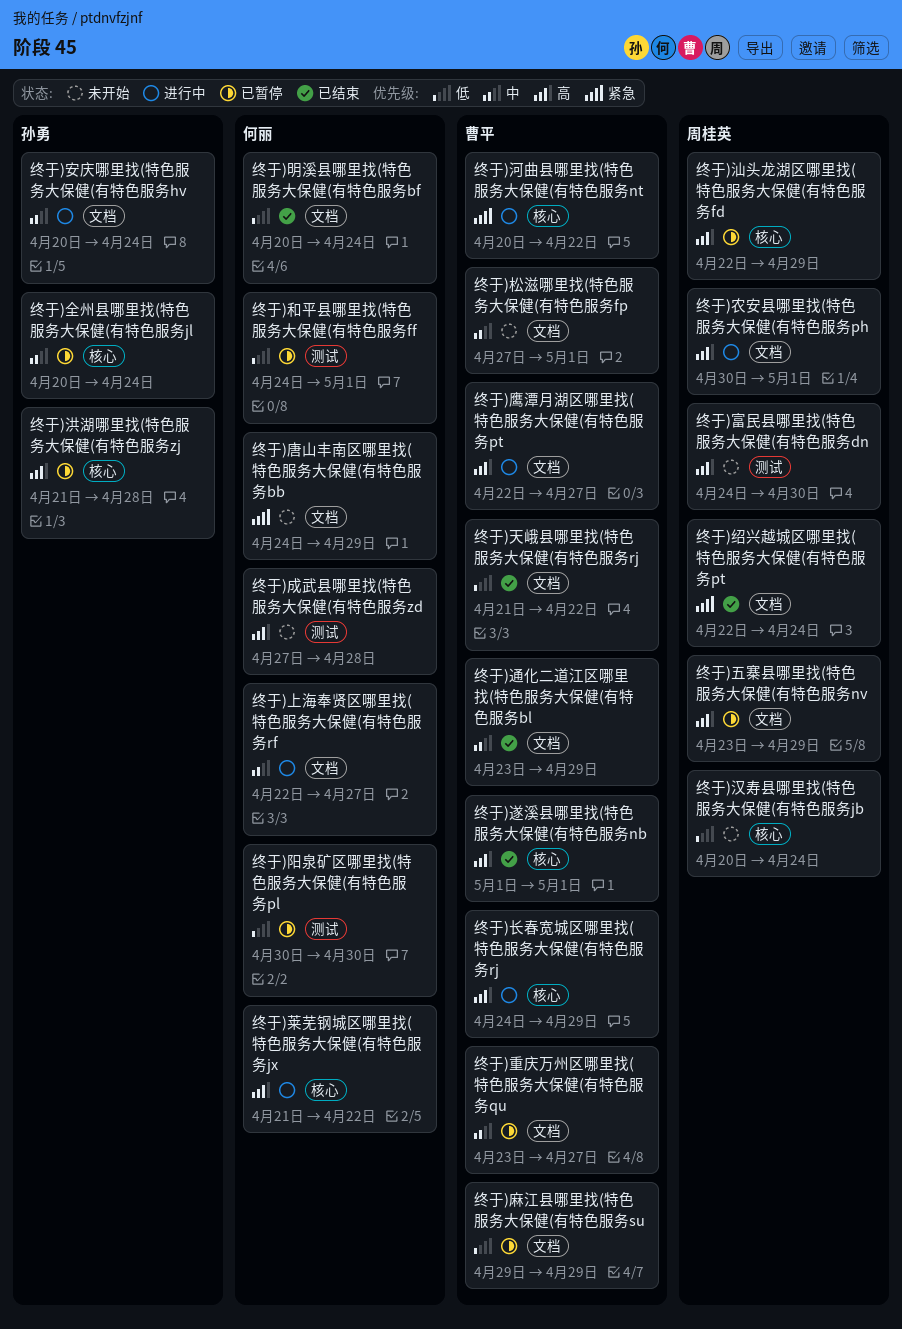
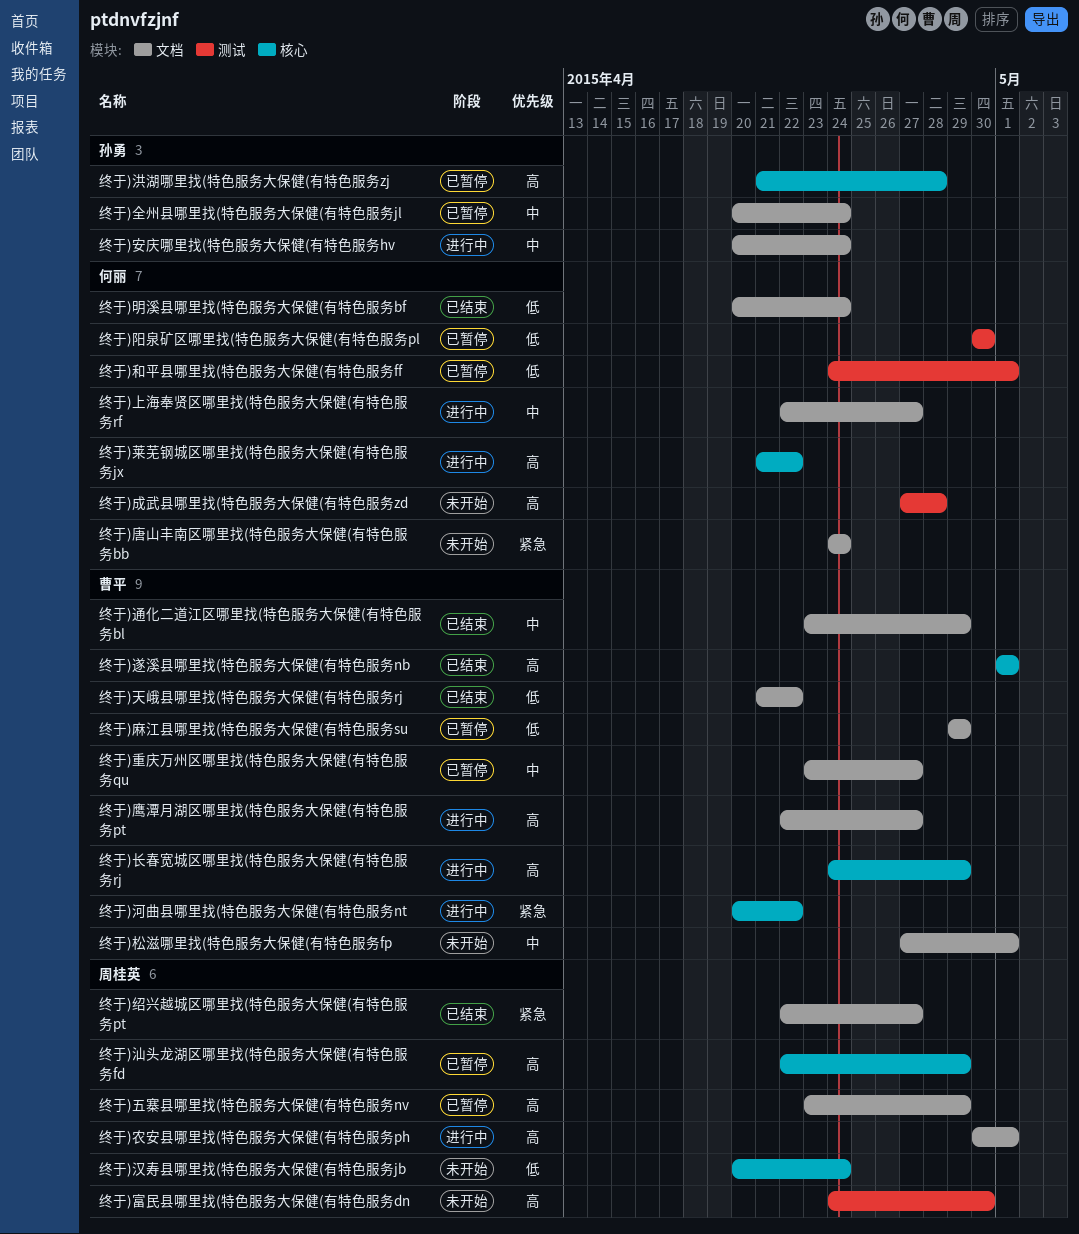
终于)全州县哪里找(特色服务大保健(有特色服务jl, label: 核心 -> 文档
终于)唐山丰南区哪里找(特色服务大保健(有特色服务bb, due: Apr 29 -> Apr 24
终于)绍兴越城区哪里找(特色服务大保健(有特色服务pt, due: Apr 24 -> Apr 27

